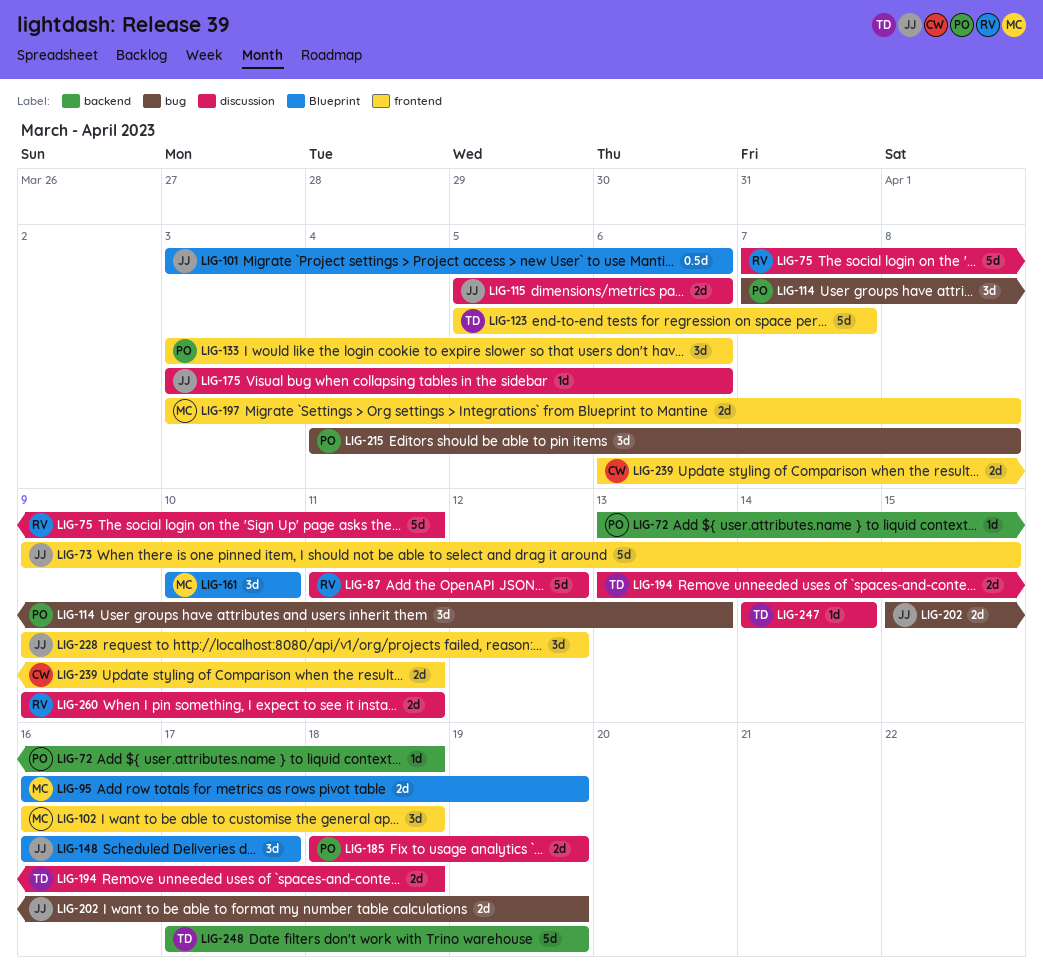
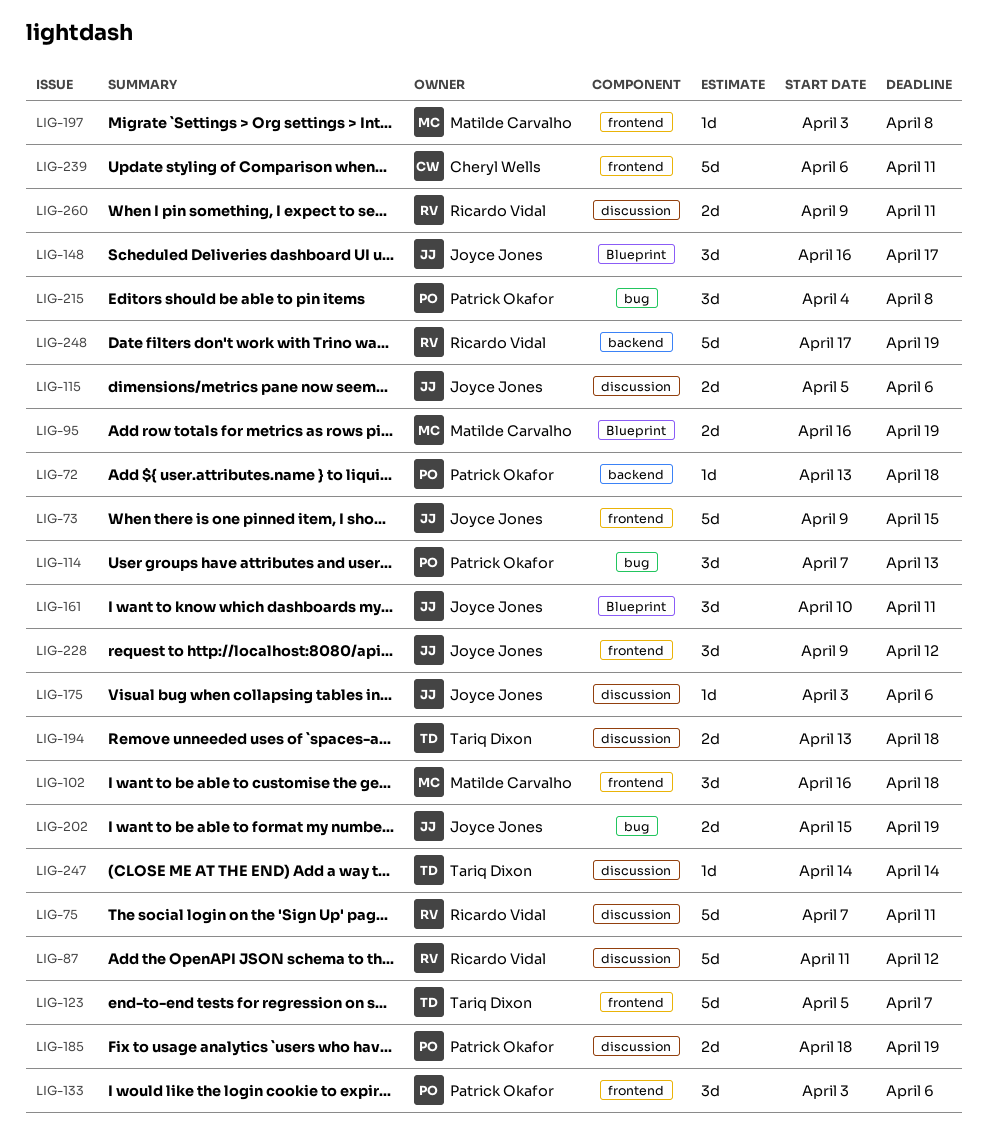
LIG-101: present -> none
LIG-161, owner: Matilde Carvalho -> Joyce Jones
LIG-161, due: Apr 10 -> Apr 11
LIG-197, estimate: 2d -> 1d
LIG-239, estimate: 2d -> 5d
LIG-248, owner: Tariq Dixon -> Ricardo Vidal

